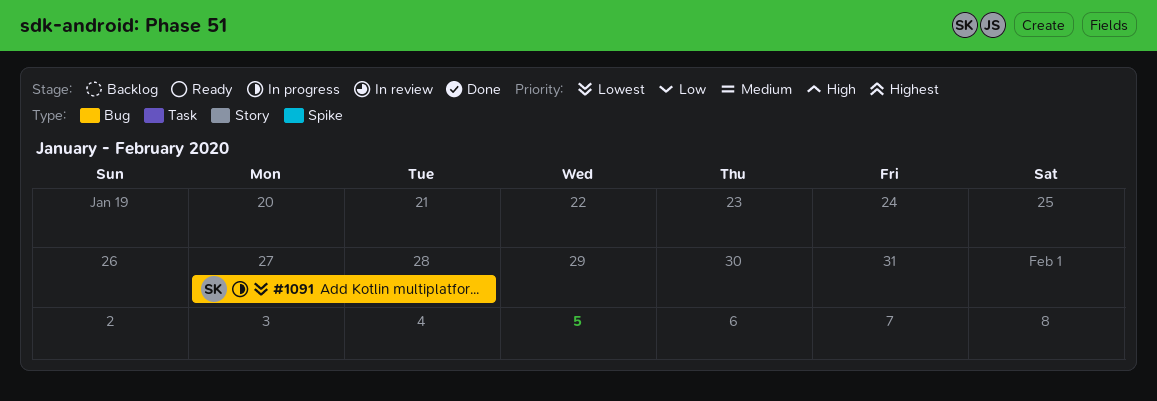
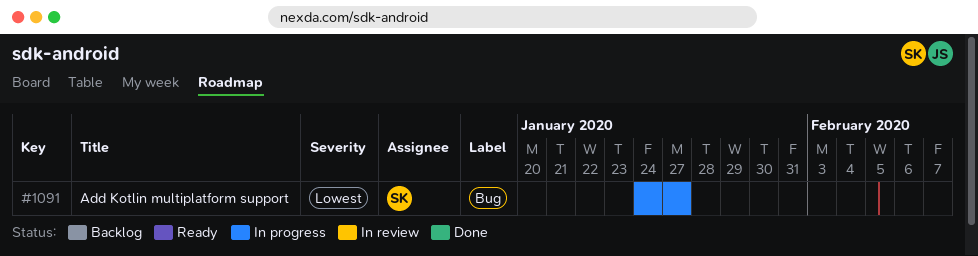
#1091, start: Jan 27 -> Jan 24
#1091, due: Jan 28 -> Jan 27

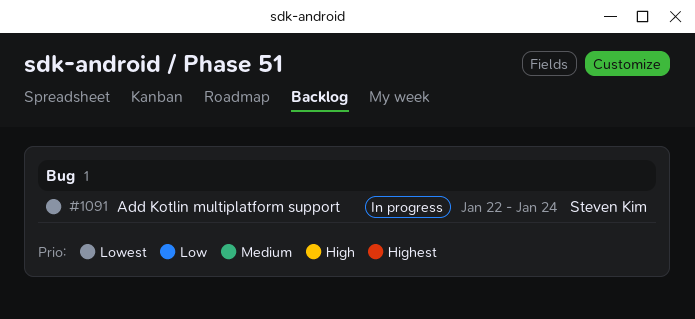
#1091, start: Jan 24 -> Jan 22
#1091, due: Jan 27 -> Jan 24

